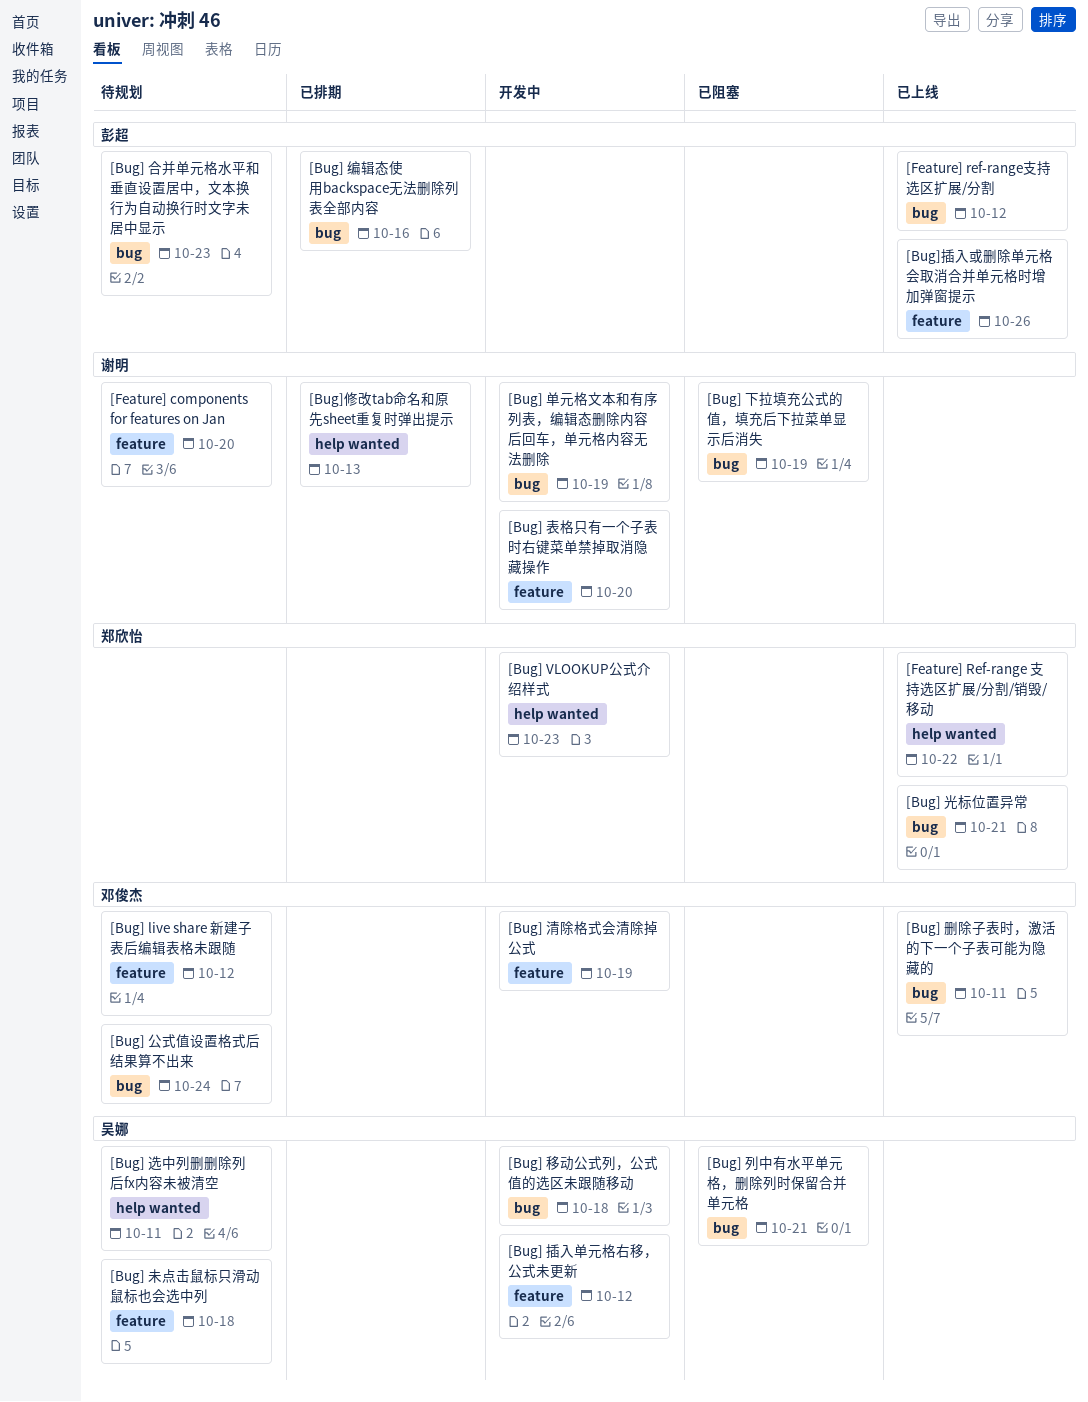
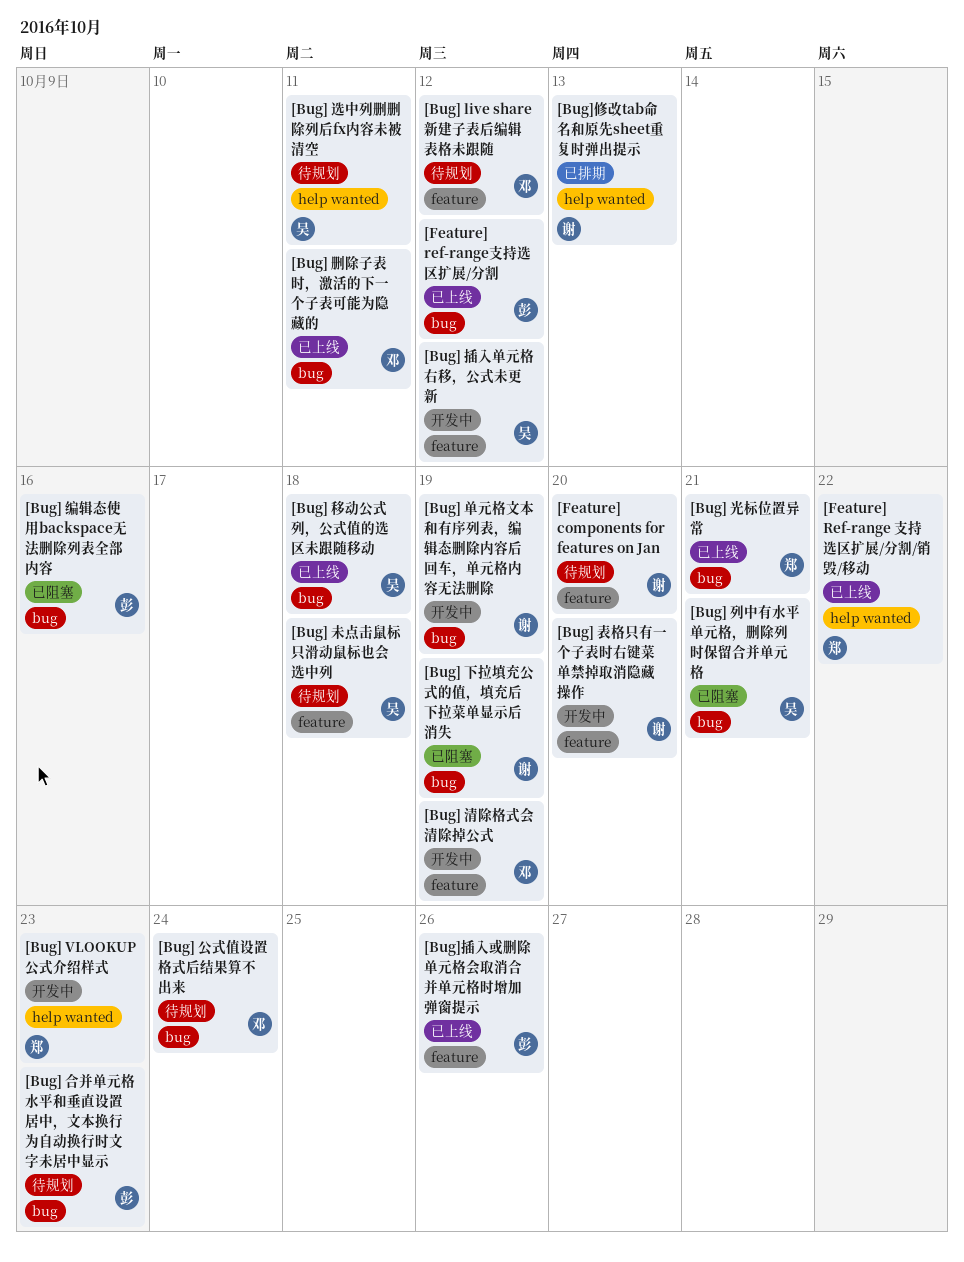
[Bug] 移动公式列，公式值的选区未跟随移动, status: 开发中 -> 已上线
[Bug] 编辑态使用backspace无法删除列表全部内容, status: 已排期 -> 已阻塞

